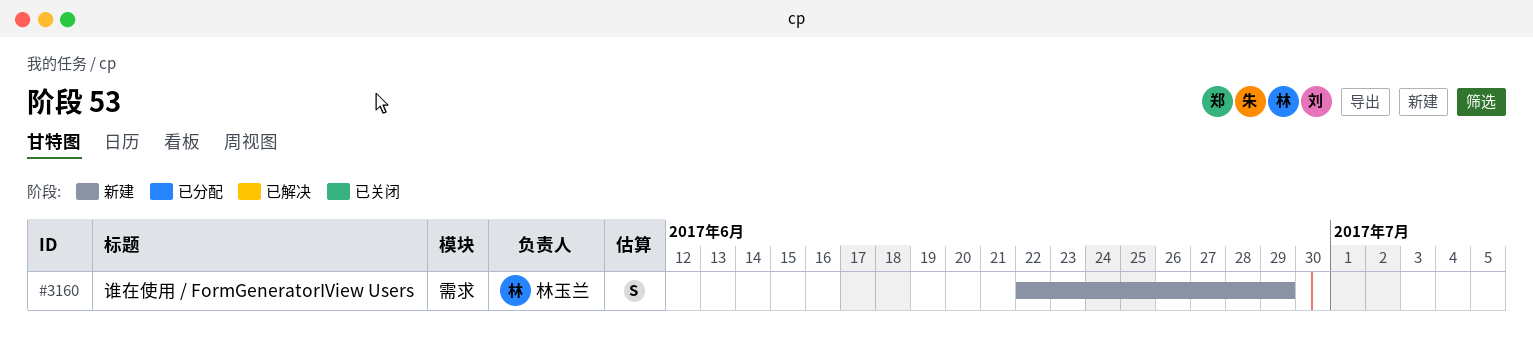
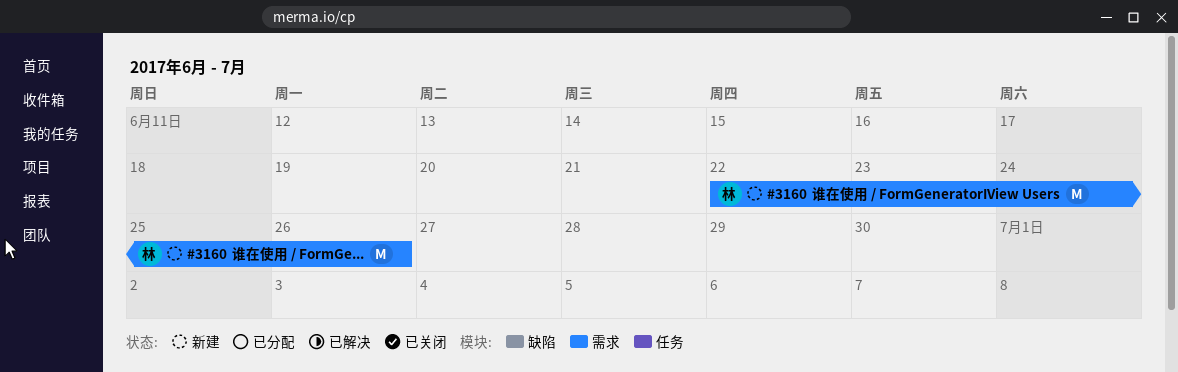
#3160, estimate: S -> M
#3160, due: Jun 29 -> Jun 26

